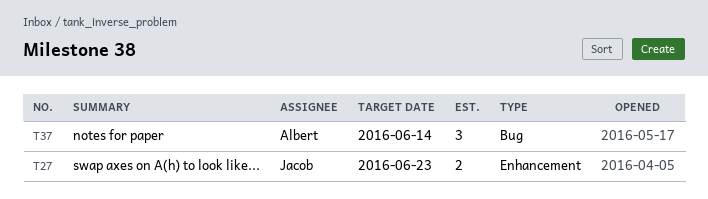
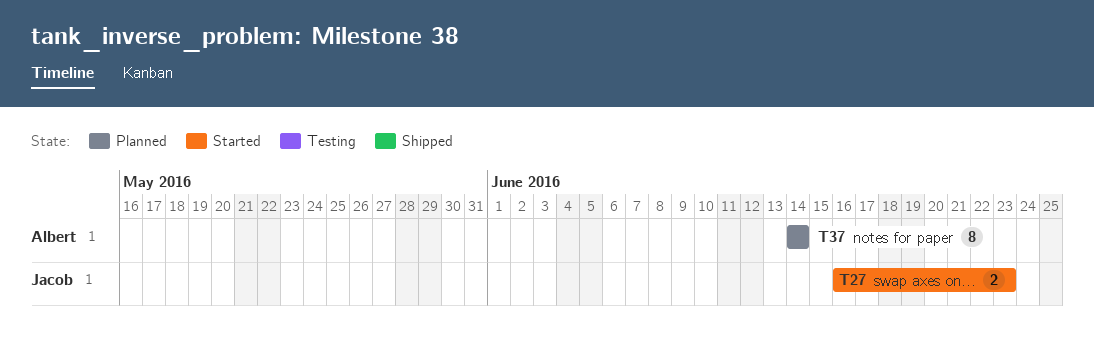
T37, estimate: 3 -> 8

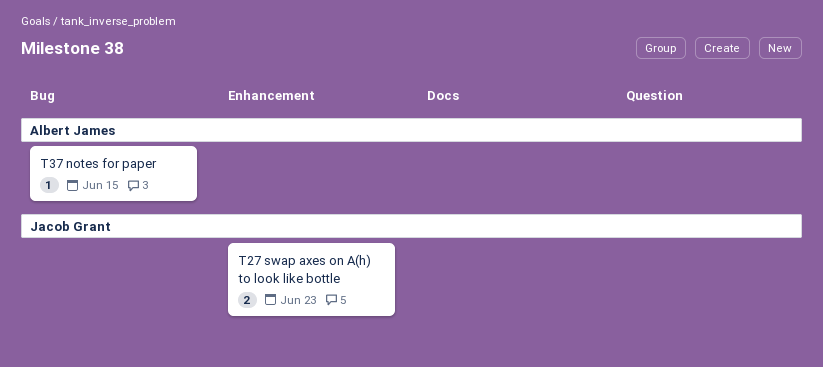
T37, estimate: 8 -> 1
T37, due: Jun 14 -> Jun 15

